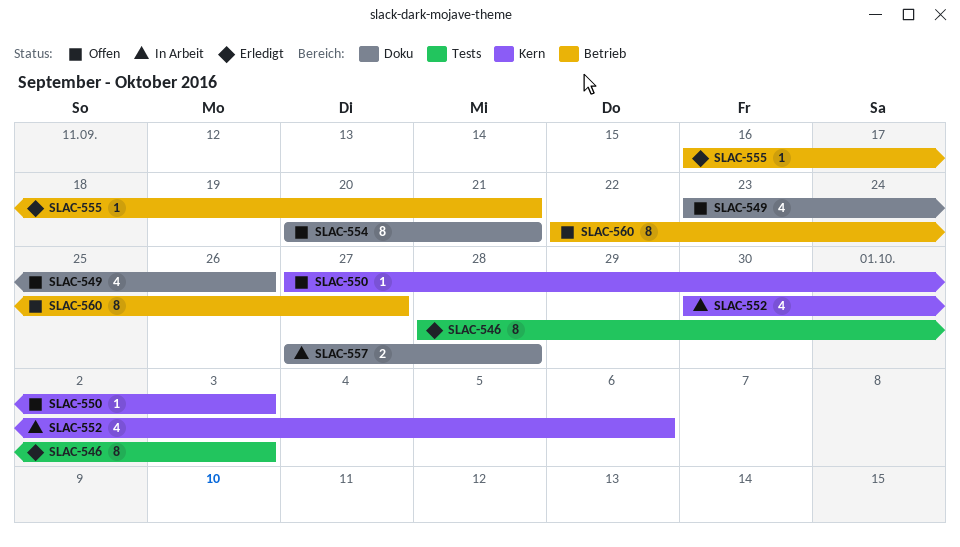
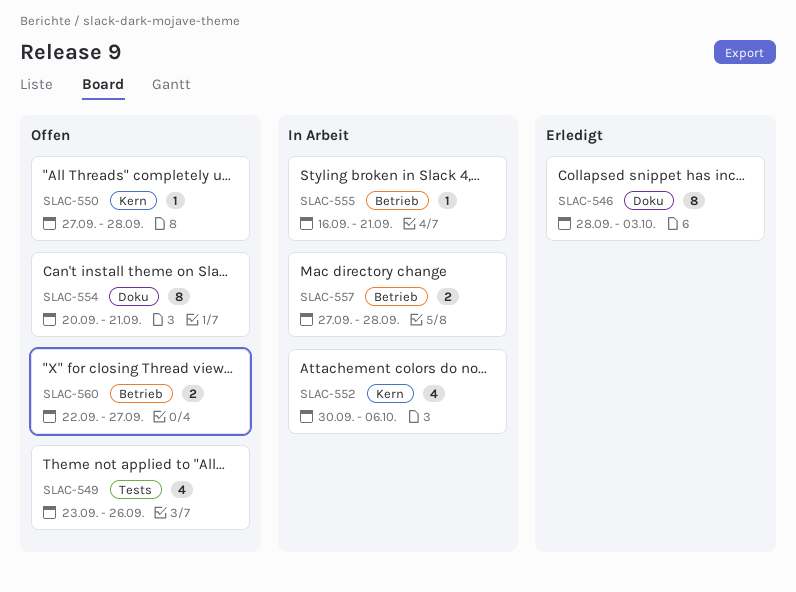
SLAC-546, label: Tests -> Doku
SLAC-549, label: Doku -> Tests
SLAC-550, due: Oct 3 -> Sep 28
SLAC-555, status: Erledigt -> In Arbeit
SLAC-557, label: Doku -> Betrieb
SLAC-560, estimate: 8 -> 2

